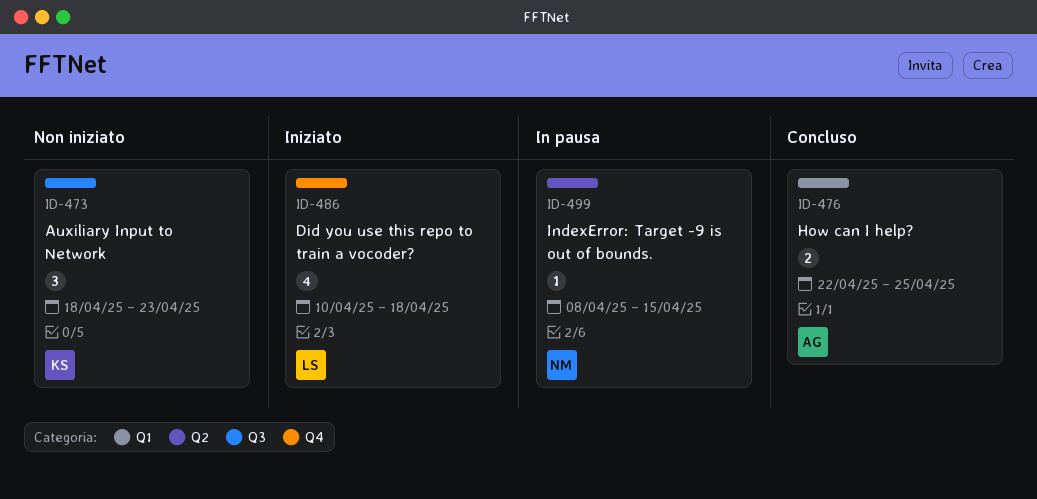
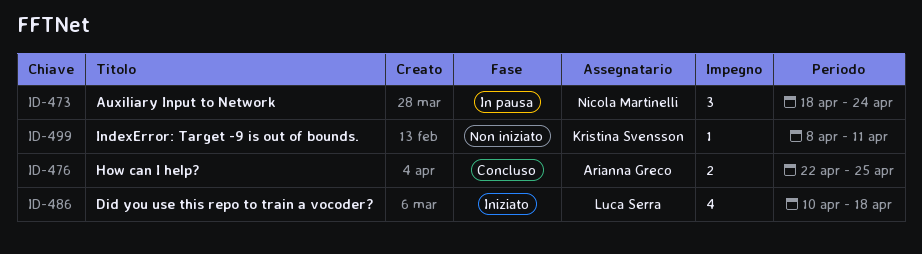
ID-473, status: Non iniziato -> In pausa
ID-473, owner: Kristina Svensson -> Nicola Martinelli
ID-473, due: Apr 23 -> Apr 24
ID-499, status: In pausa -> Non iniziato
ID-499, owner: Nicola Martinelli -> Kristina Svensson
ID-499, due: Apr 15 -> Apr 11

